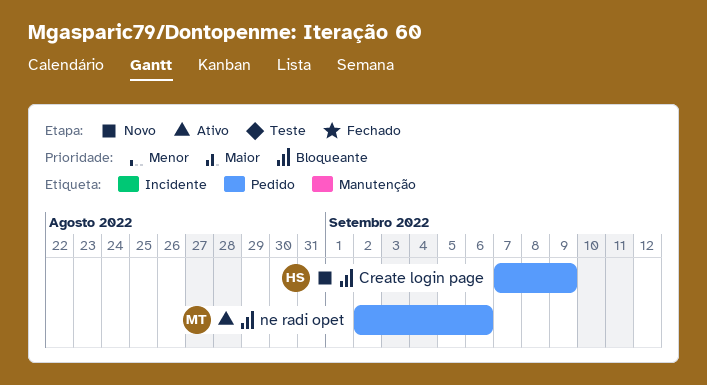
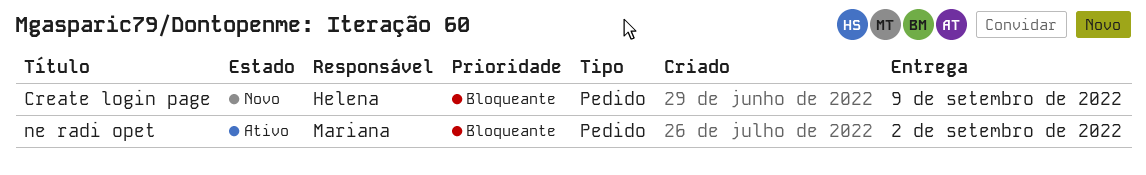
ne radi opet, due: Sep 6 -> Sep 2

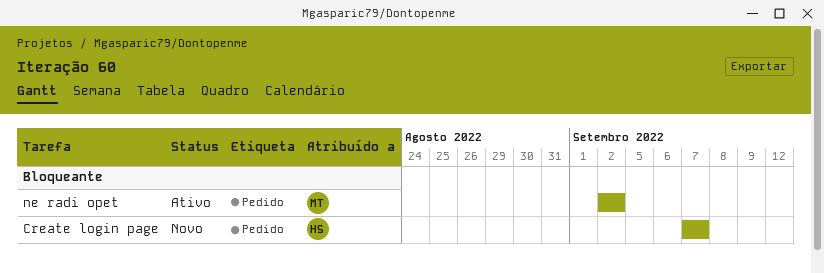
Create login page, due: Sep 9 -> Sep 7

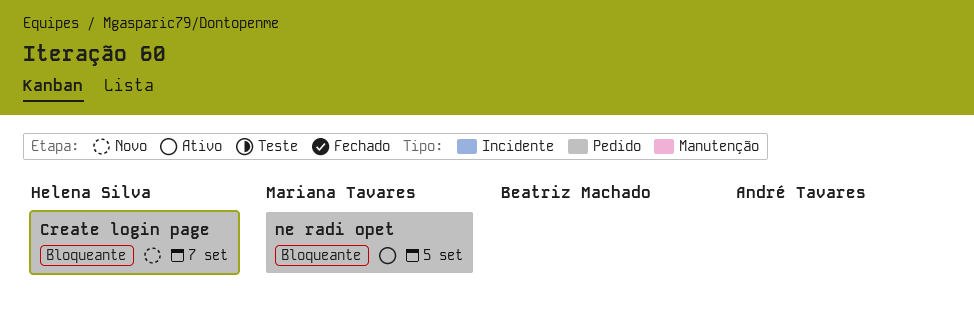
ne radi opet, due: Sep 2 -> Sep 5

